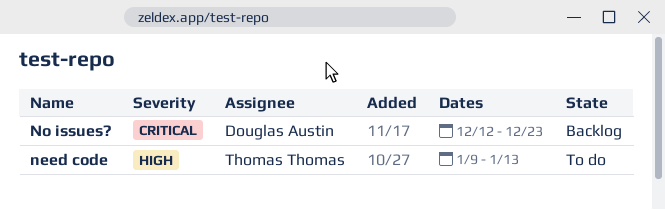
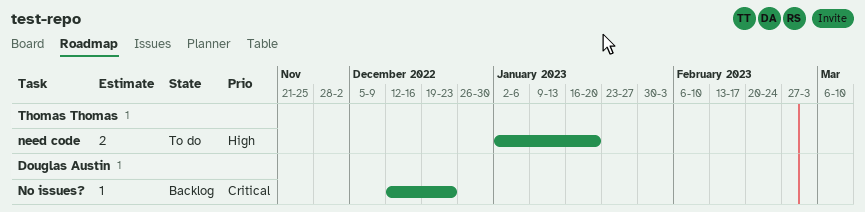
need code, start: Jan 9 -> Jan 2
need code, due: Jan 13 -> Jan 20

